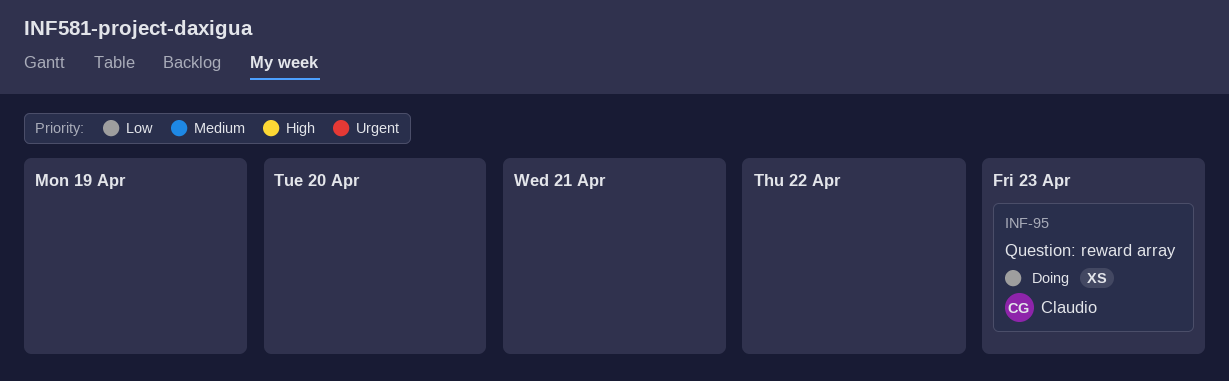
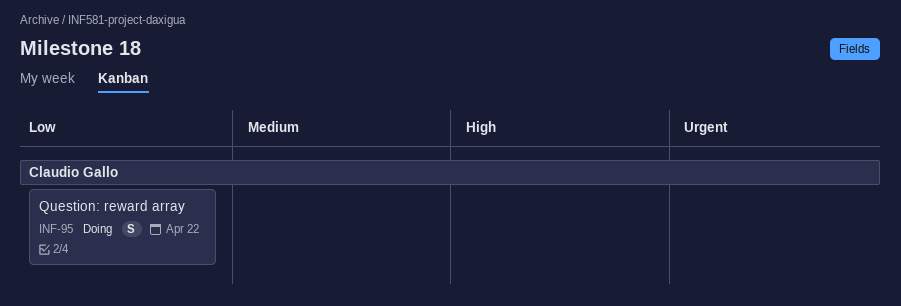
INF-95, estimate: XS -> S
INF-95, due: Apr 23 -> Apr 22

